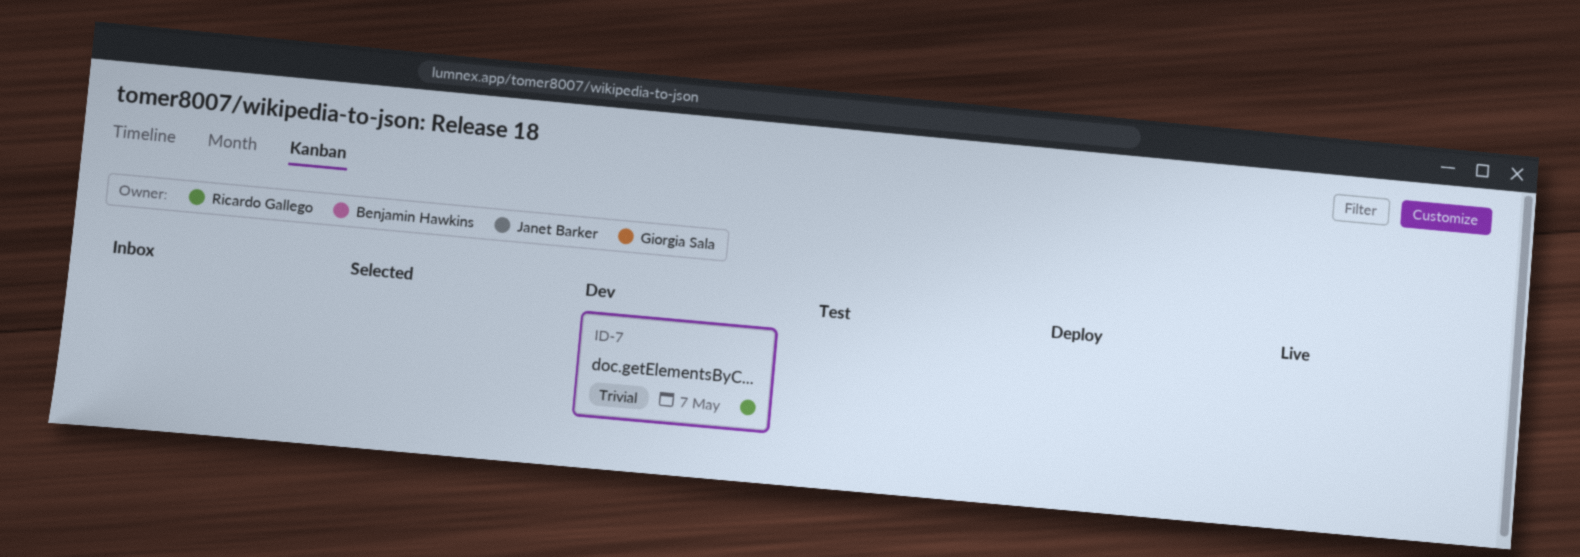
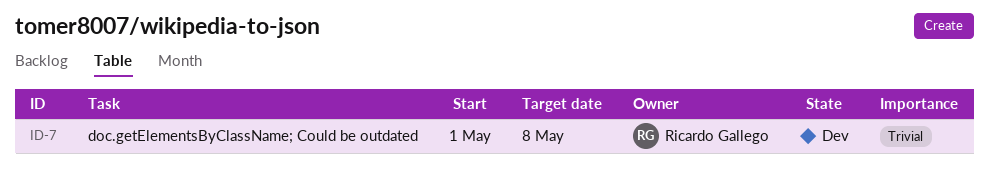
ID-7, due: May 7 -> May 8

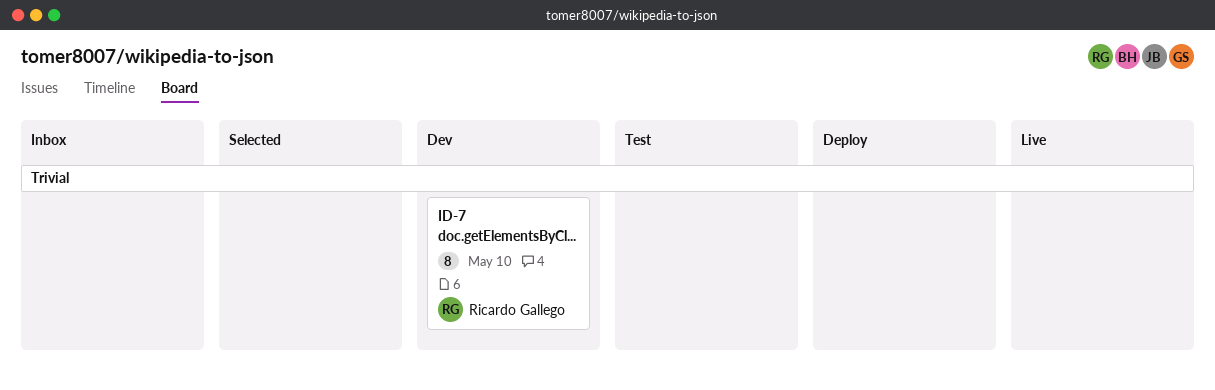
ID-7, due: May 8 -> May 10

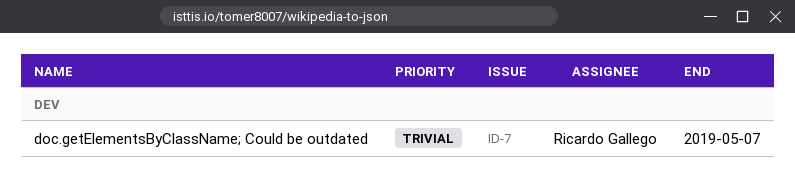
ID-7, due: May 10 -> May 7

